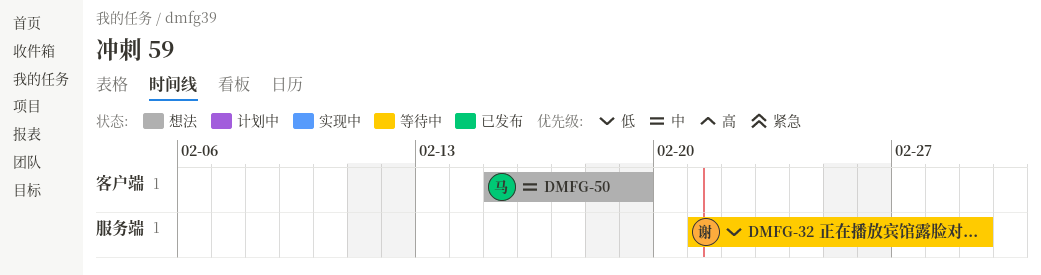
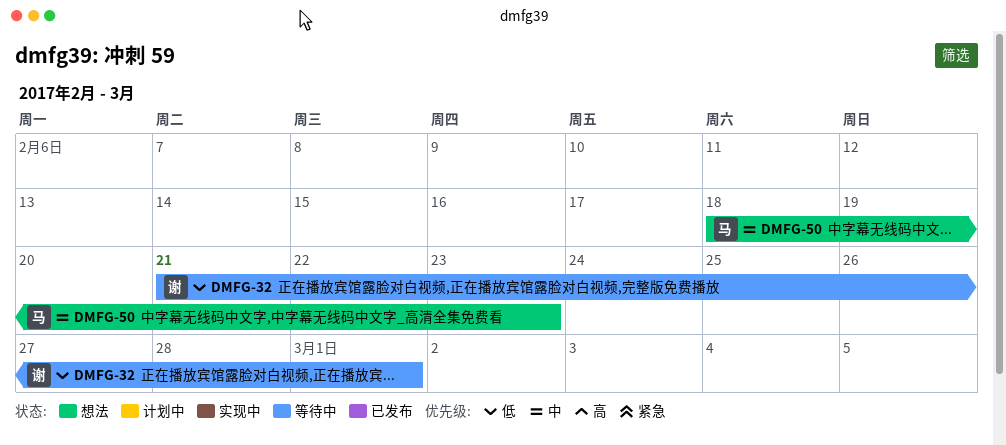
DMFG-50, start: Feb 15 -> Feb 18
DMFG-50, due: Feb 19 -> Feb 23

